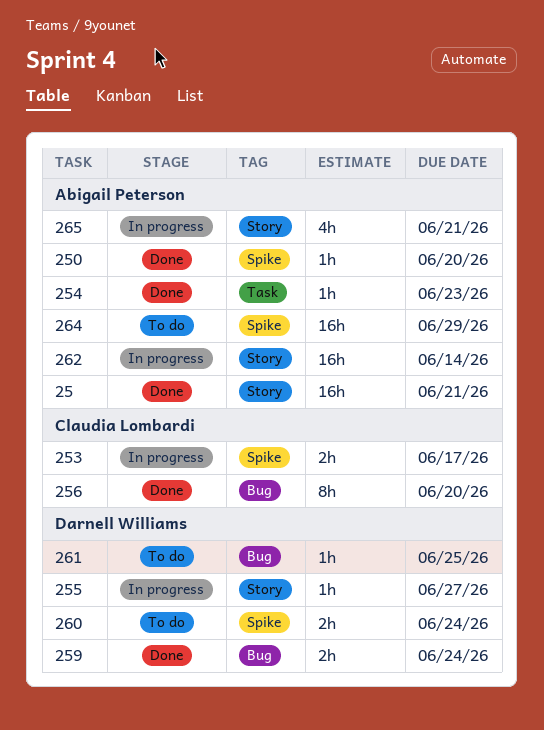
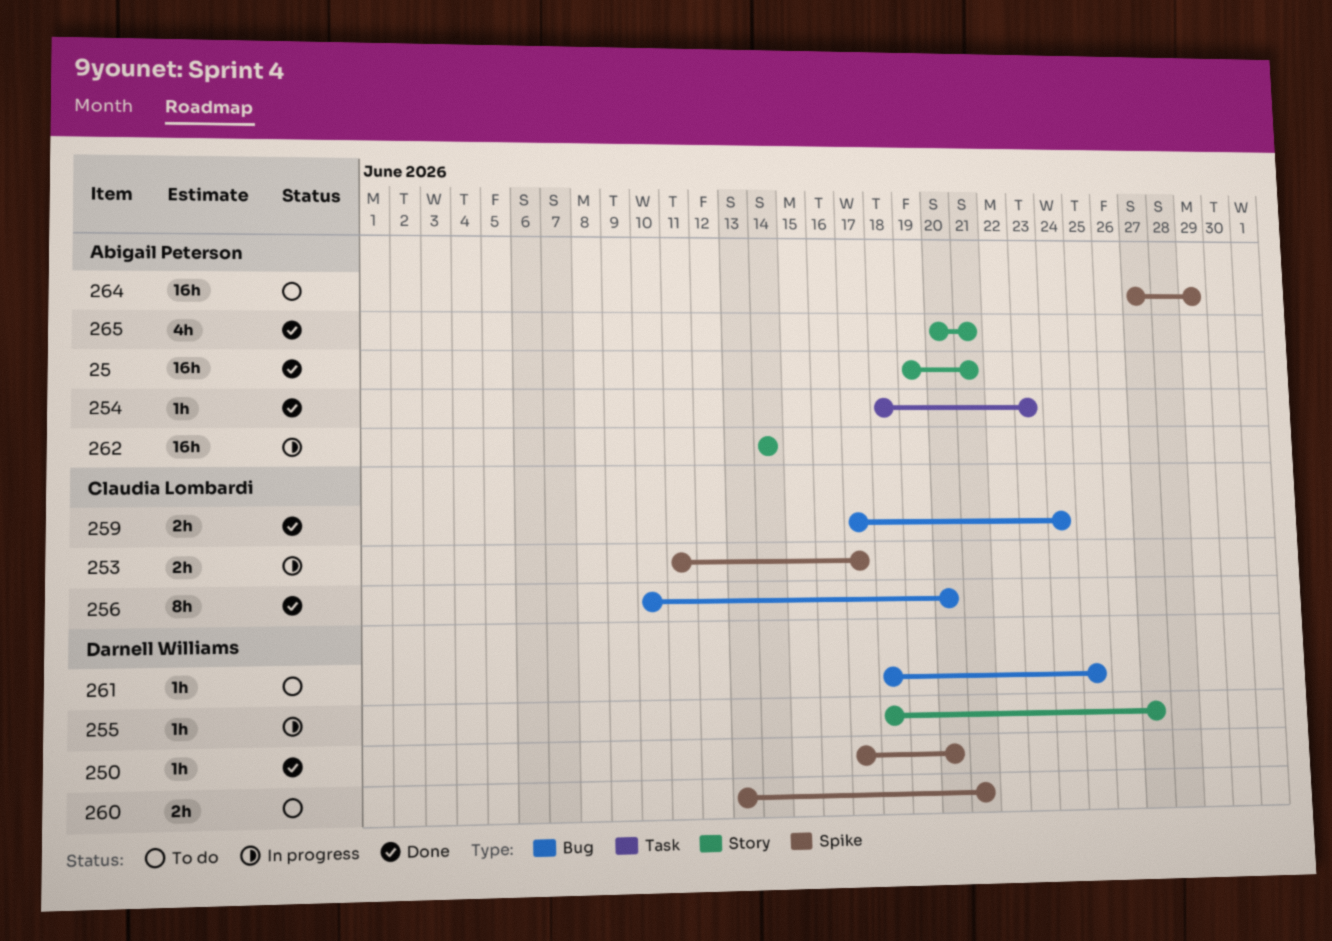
250, owner: Abigail Peterson -> Darnell Williams
259, owner: Darnell Williams -> Claudia Lombardi
260, due: Jun 24 -> Jun 21
265, status: In progress -> Done

